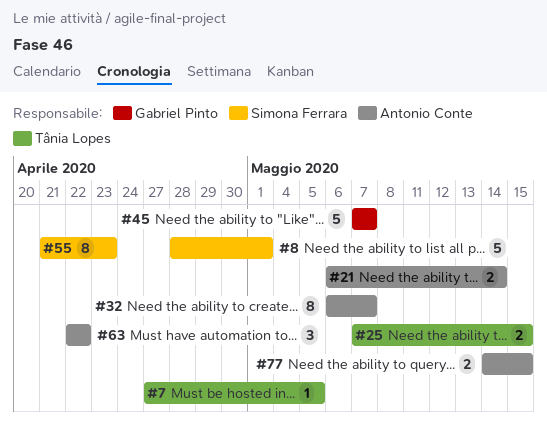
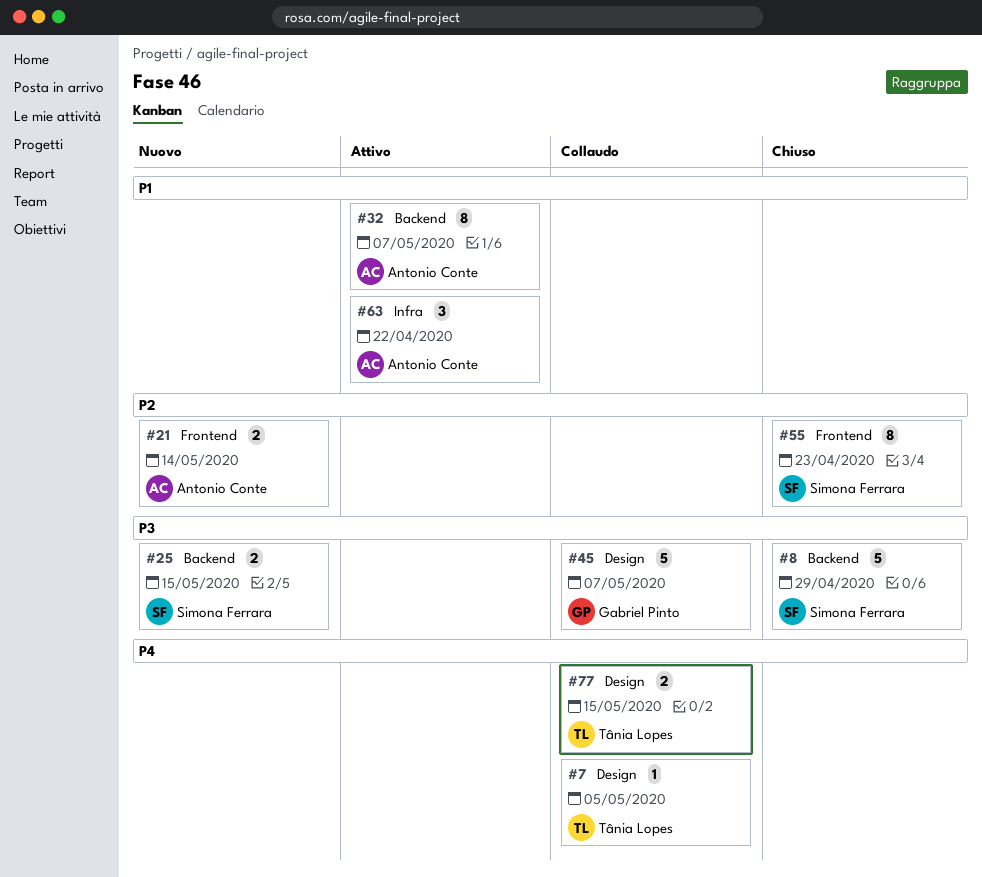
#8, due: May 1 -> Apr 29
#25, owner: Tânia Lopes -> Simona Ferrara
#77, owner: Antonio Conte -> Tânia Lopes

